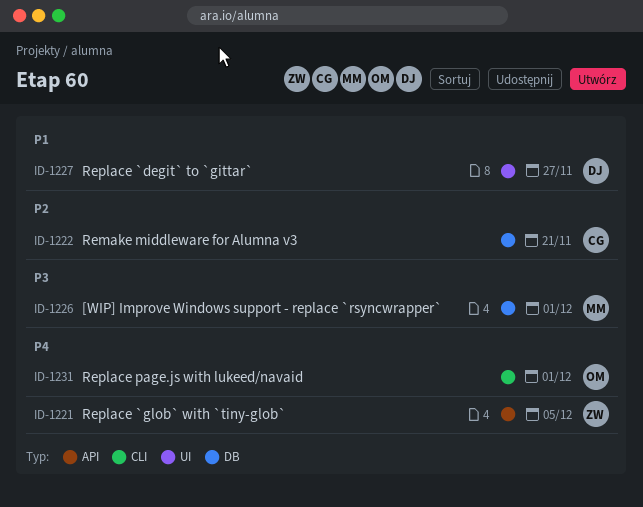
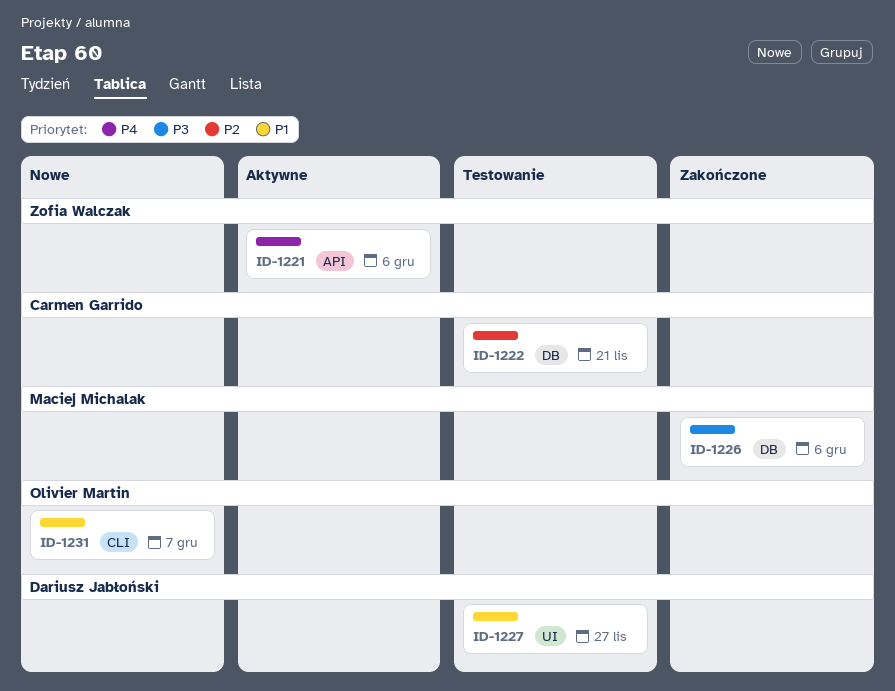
ID-1221, due: Dec 5 -> Dec 6
ID-1226, due: Dec 1 -> Dec 6
ID-1231, priority: P4 -> P1
ID-1231, due: Dec 1 -> Dec 7

